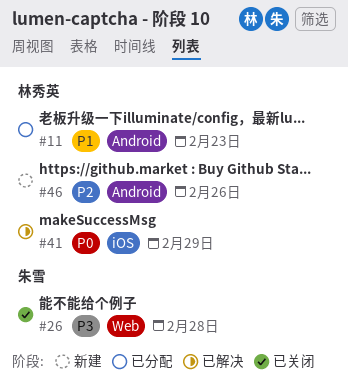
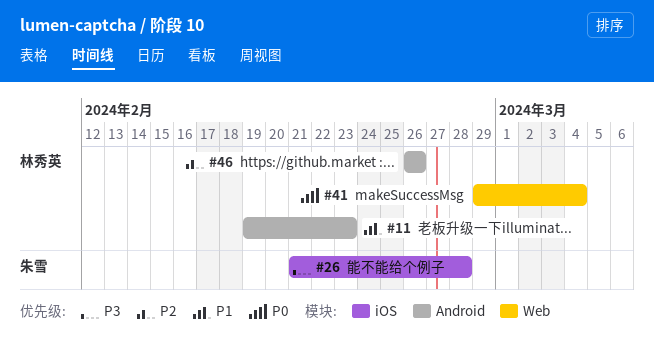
#26, label: Web -> iOS
#41, label: iOS -> Web
#41, due: Feb 29 -> Mar 4

